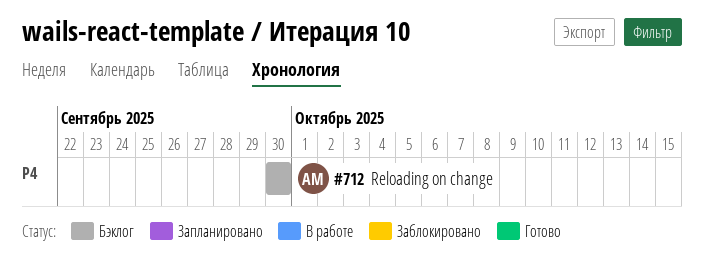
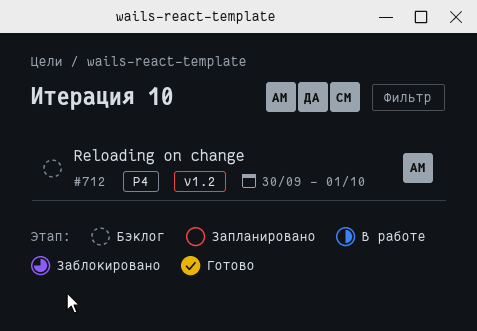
#712, due: Sep 30 -> Oct 1

